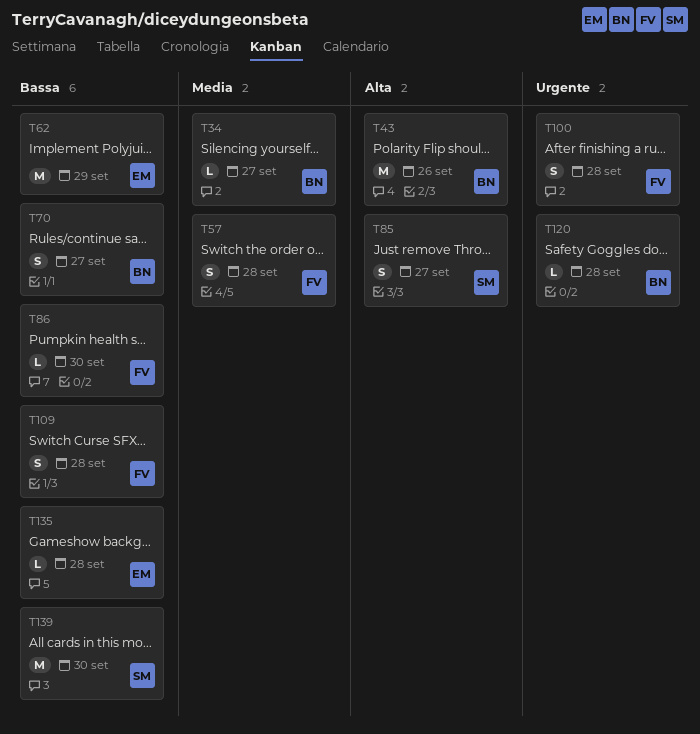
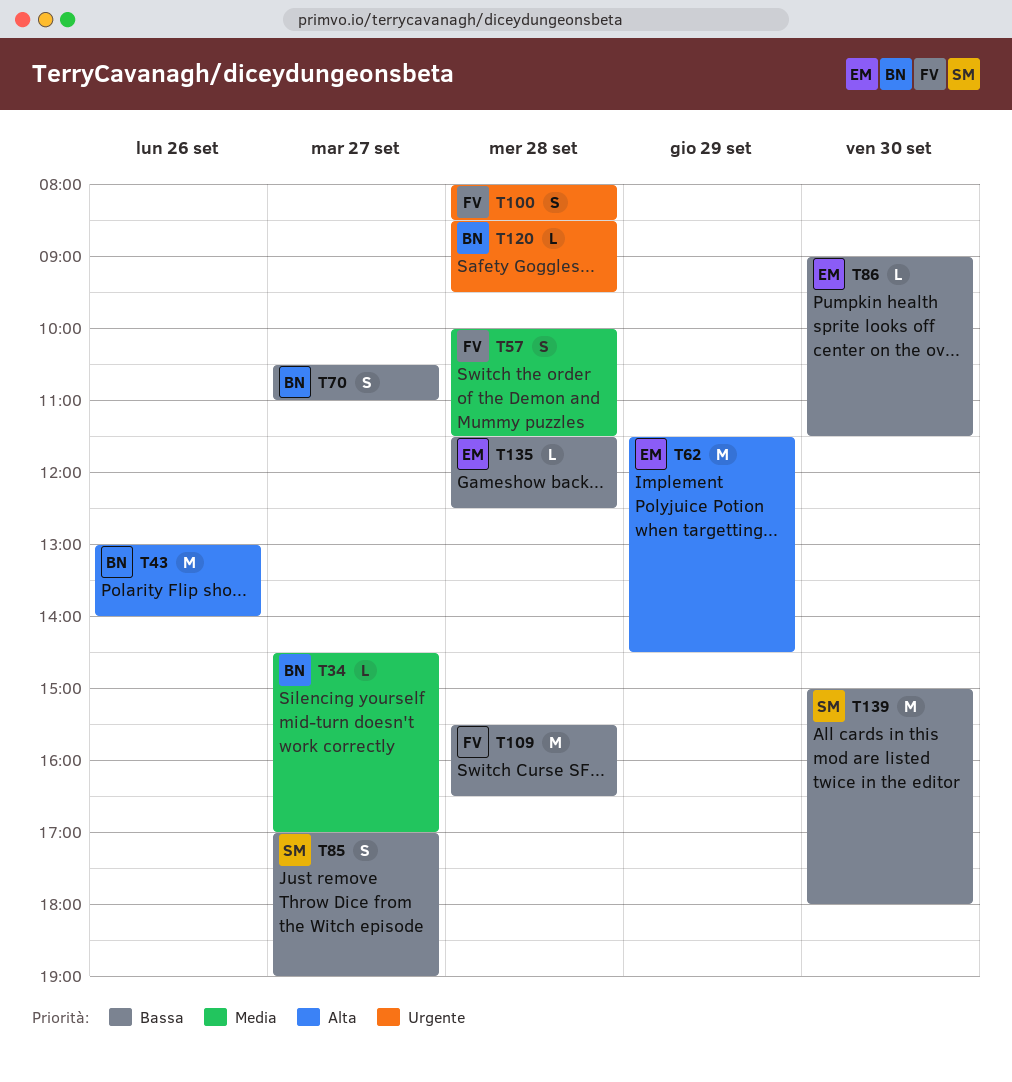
T62, priority: Bassa -> Alta
T85, priority: Alta -> Bassa
T86, owner: FV -> EM
T109, estimate: S -> M

